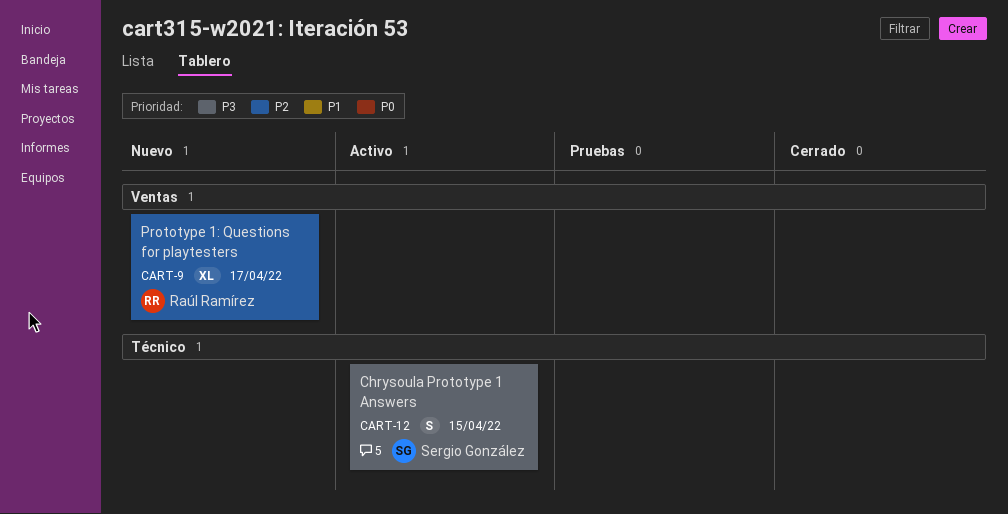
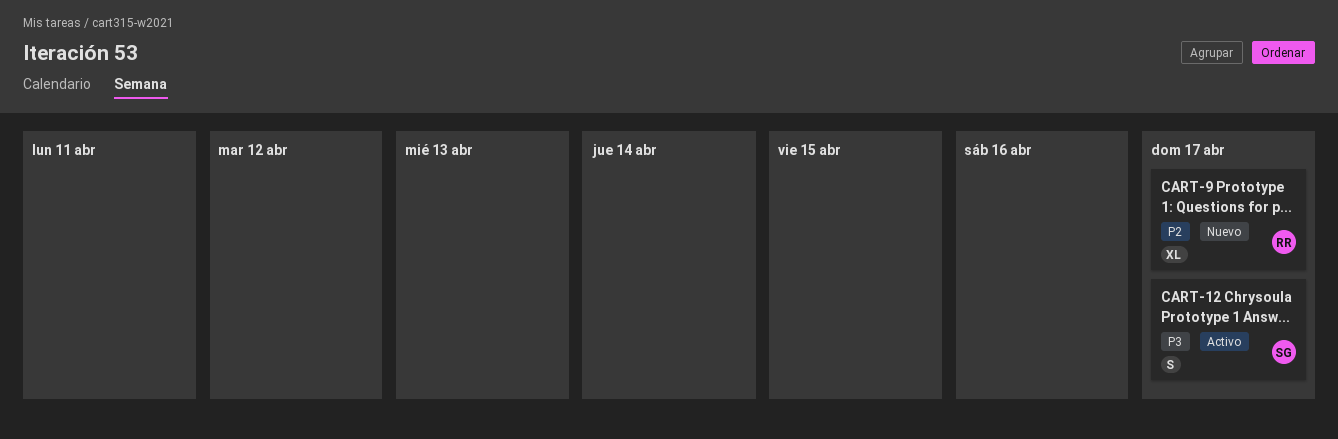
CART-12, due: Apr 15 -> Apr 17

